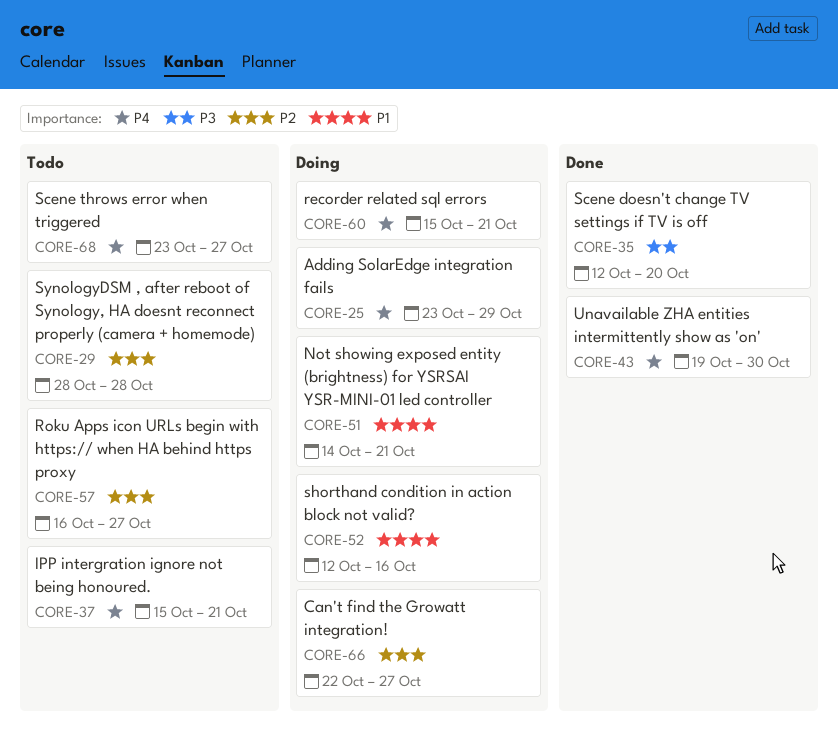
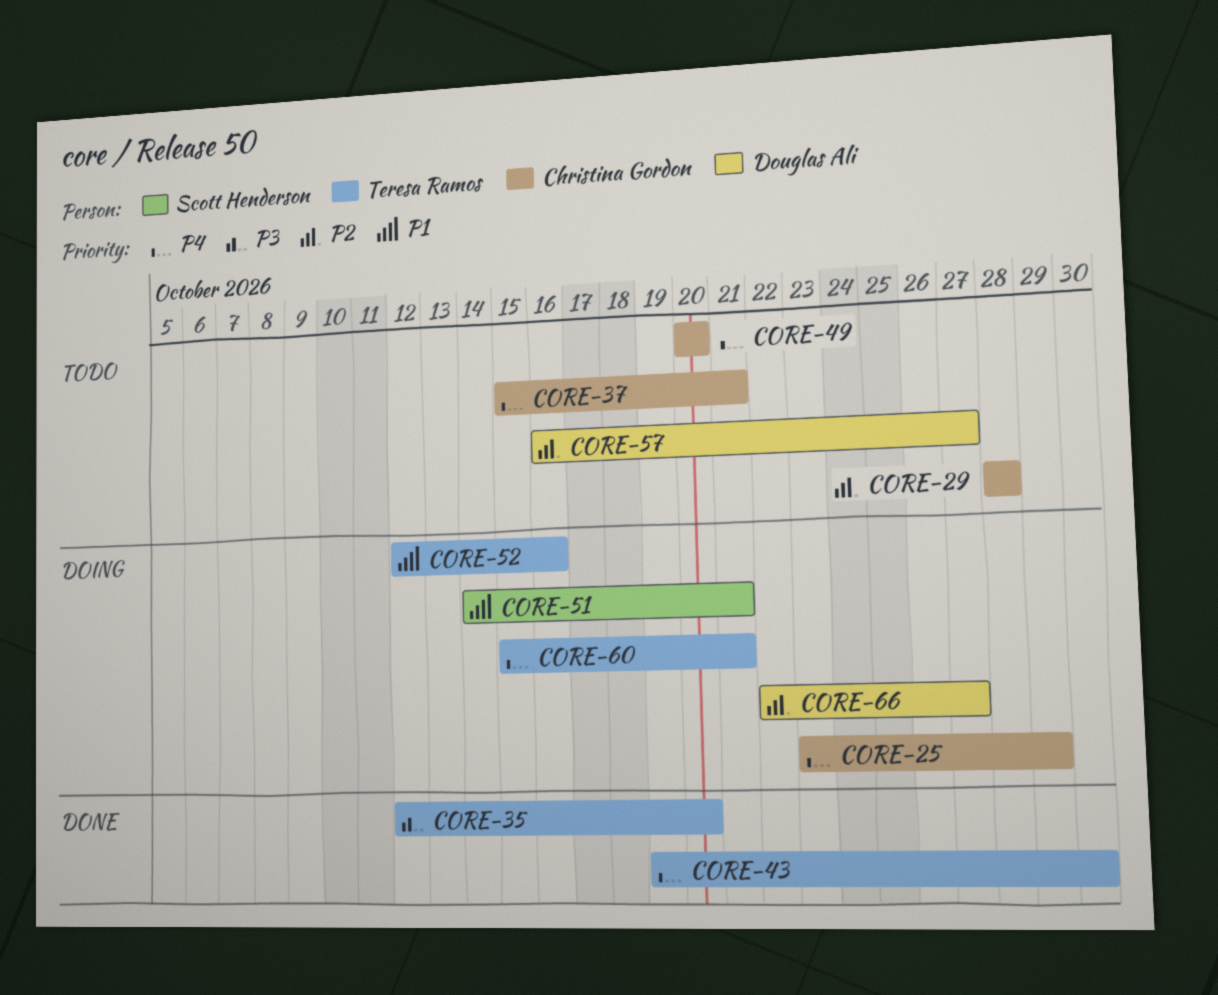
CORE-49: none -> present
CORE-68: present -> none

